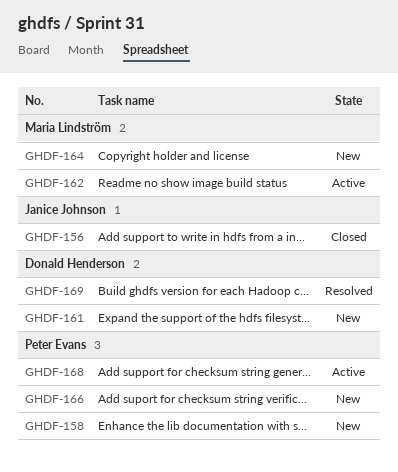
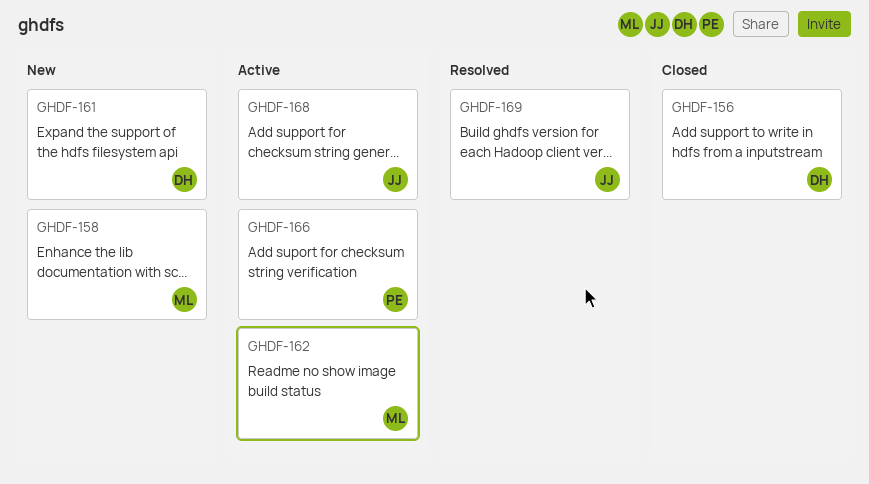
GHDF-156, owner: Janice Johnson -> Donald Henderson
GHDF-158, owner: Peter Evans -> Maria Lindström
GHDF-164: present -> none
GHDF-166, status: New -> Active
GHDF-168, owner: Peter Evans -> Janice Johnson
GHDF-169, owner: Donald Henderson -> Janice Johnson

